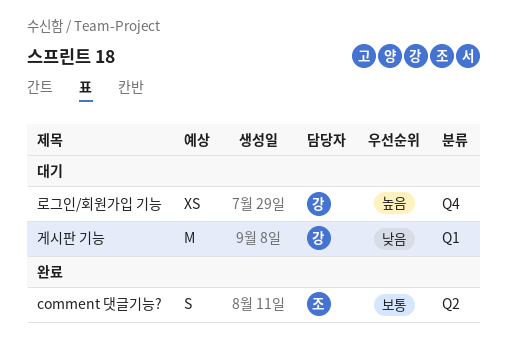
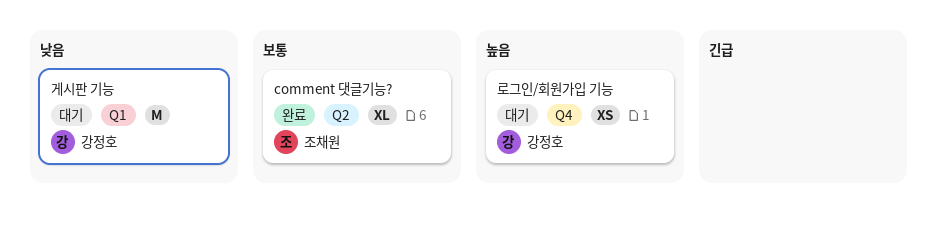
comment 댓글기능?, estimate: S -> XL

